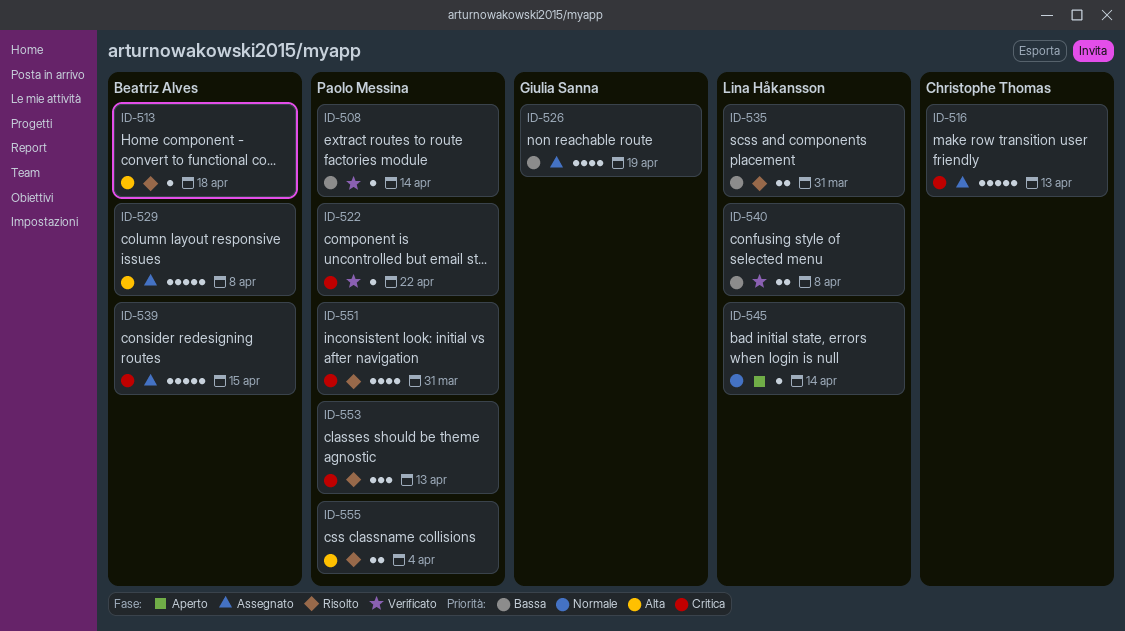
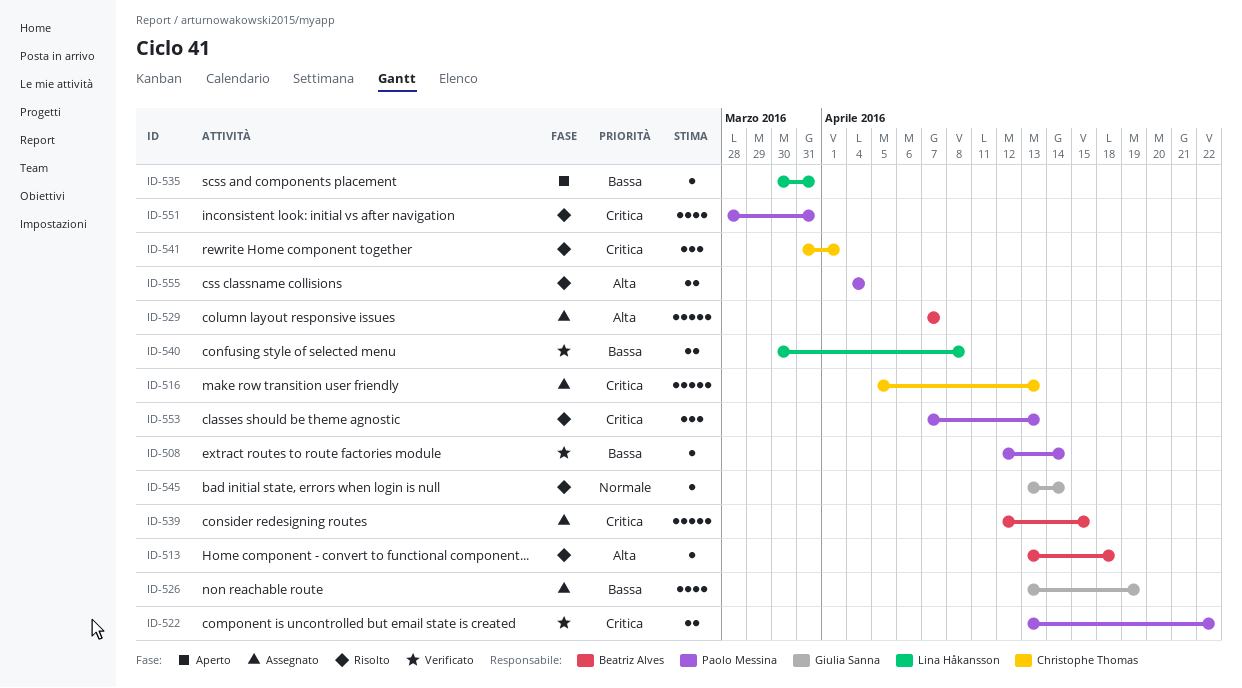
ID-522, estimate: 1 -> 2
ID-529, due: Apr 8 -> Apr 7
ID-535, status: Risolto -> Aperto
ID-535, estimate: 2 -> 1
ID-541: none -> present
ID-545, status: Aperto -> Risolto
ID-545, owner: Lina Håkansson -> Giulia Sanna

